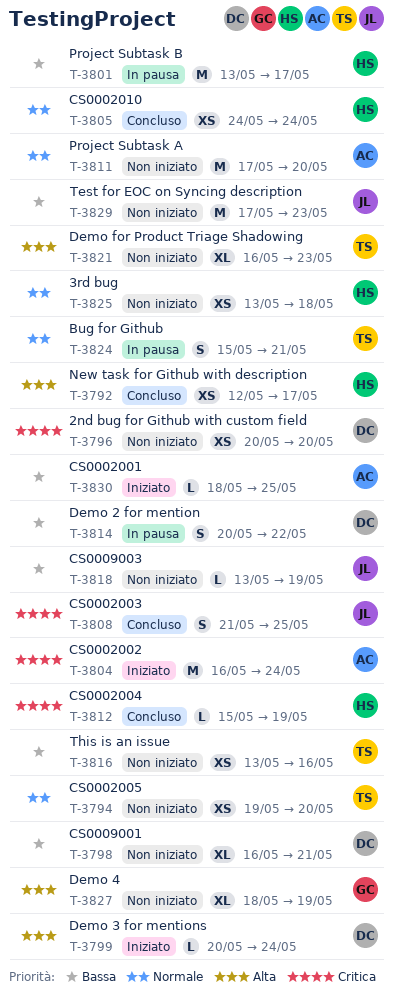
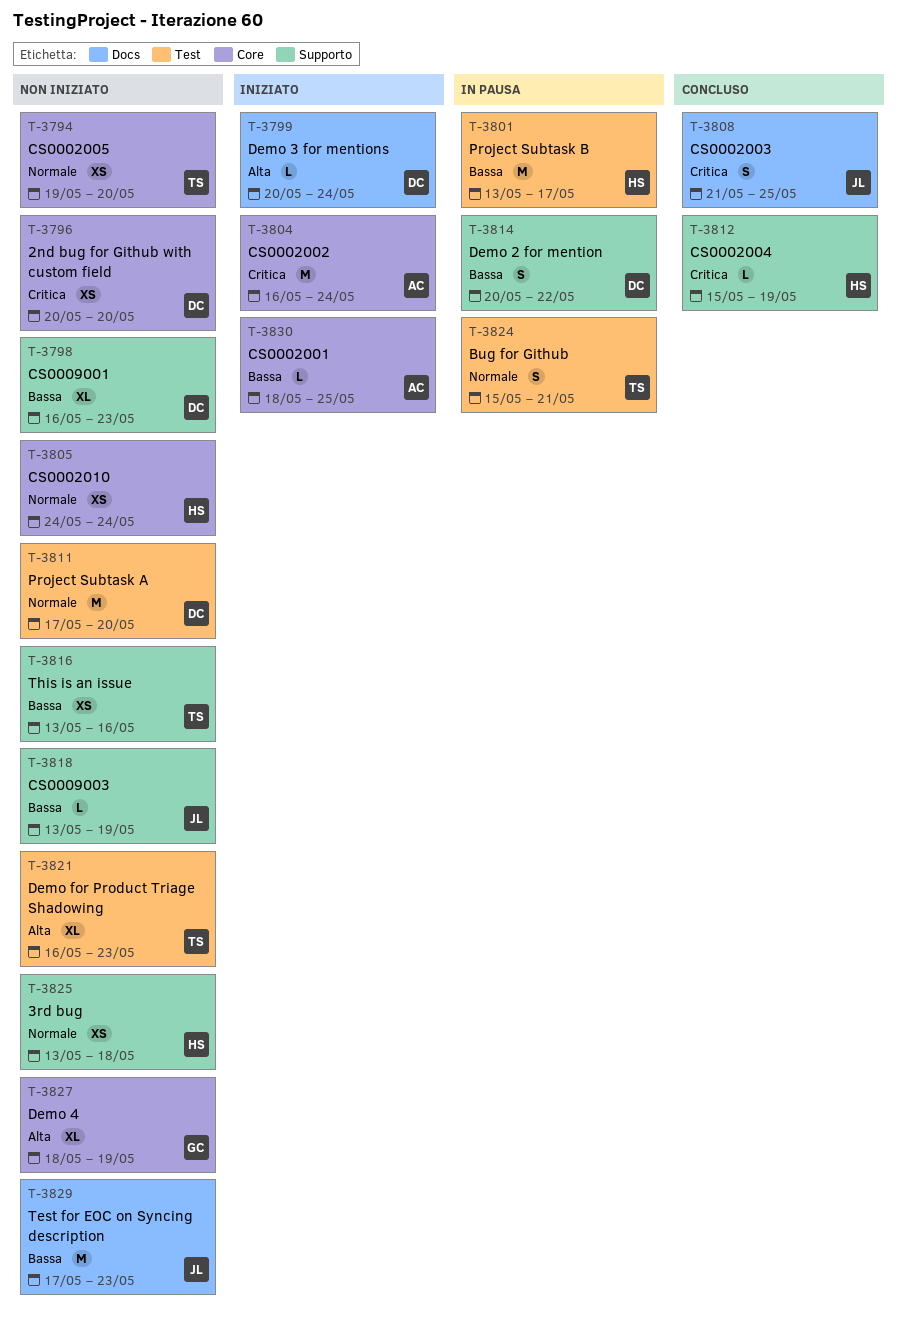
T-3792: present -> none
T-3798, due: May 21 -> May 23
T-3805, status: Concluso -> Non iniziato
T-3811, owner: AC -> DC

